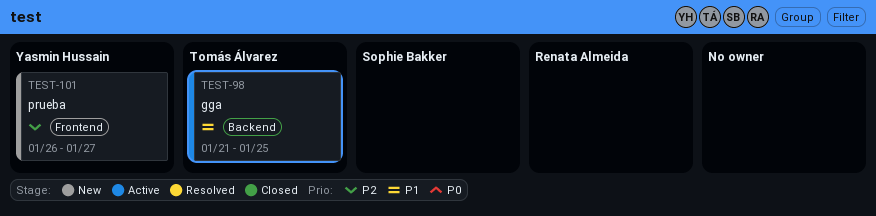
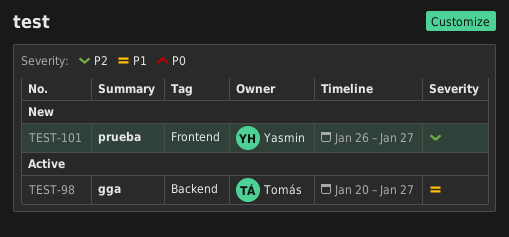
TEST-98, start: Jan 21 -> Jan 20
TEST-98, due: Jan 25 -> Jan 27

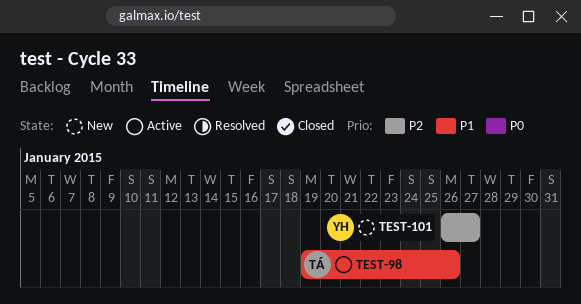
TEST-98, start: Jan 20 -> Jan 19
TEST-98, due: Jan 27 -> Jan 26

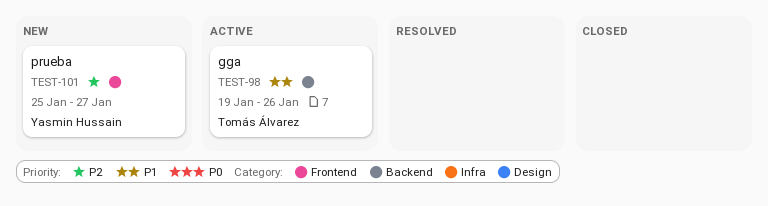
TEST-101, start: Jan 26 -> Jan 25

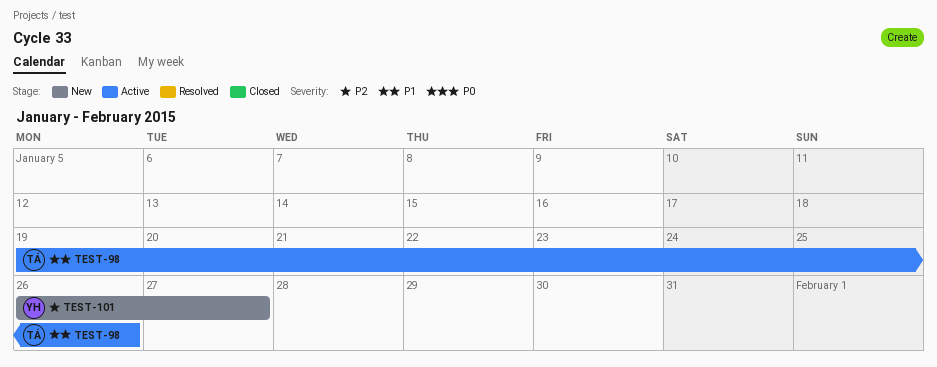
TEST-101, start: Jan 25 -> Jan 26

